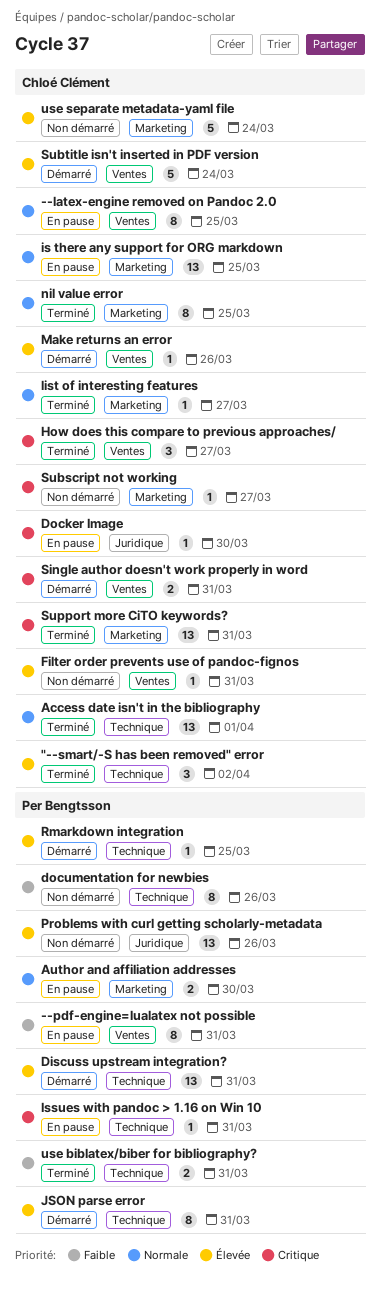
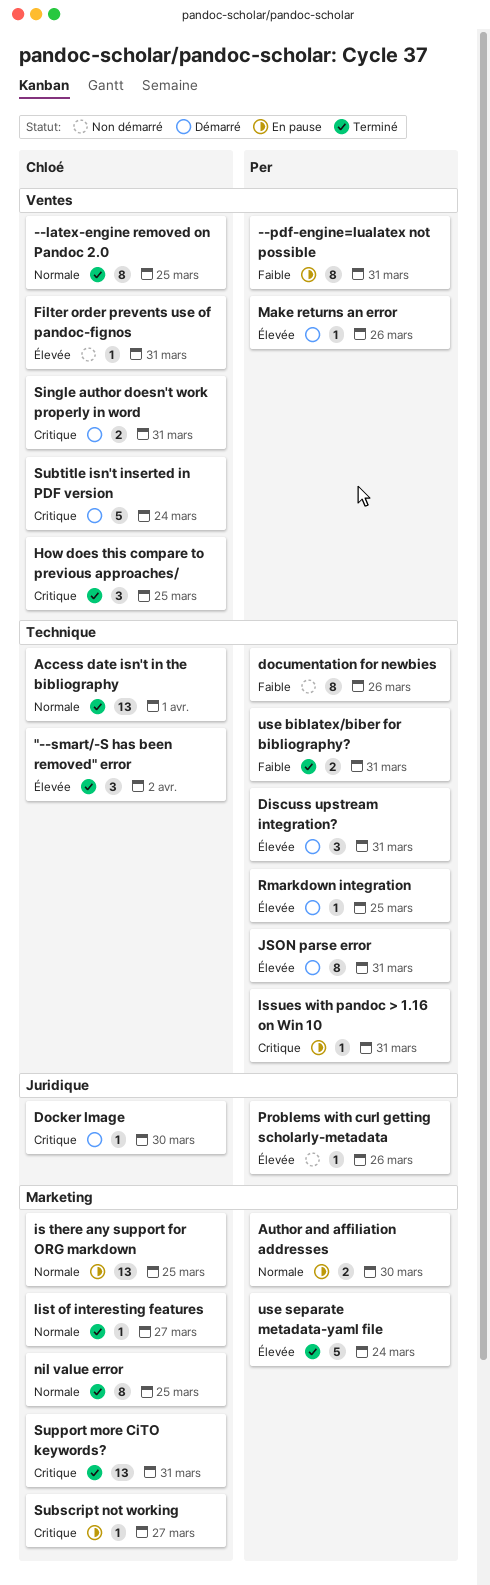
--latex-engine removed on Pandoc 2.0, status: En pause -> Terminé
Discuss upstream integration?, estimate: 13 -> 3
Docker Image, status: En pause -> Démarré
How does this compare to previous approaches/, due: Mar 27 -> Mar 25
Make returns an error, owner: Chloé Clément -> Per Bengtsson
Problems with curl getting scholarly-metadata, estimate: 13 -> 1
Subscript not working, status: Non démarré -> En pause
Subtitle isn't inserted in PDF version, priority: Élevée -> Critique
use separate metadata-yaml file, status: Non démarré -> Terminé
use separate metadata-yaml file, owner: Chloé Clément -> Per Bengtsson

